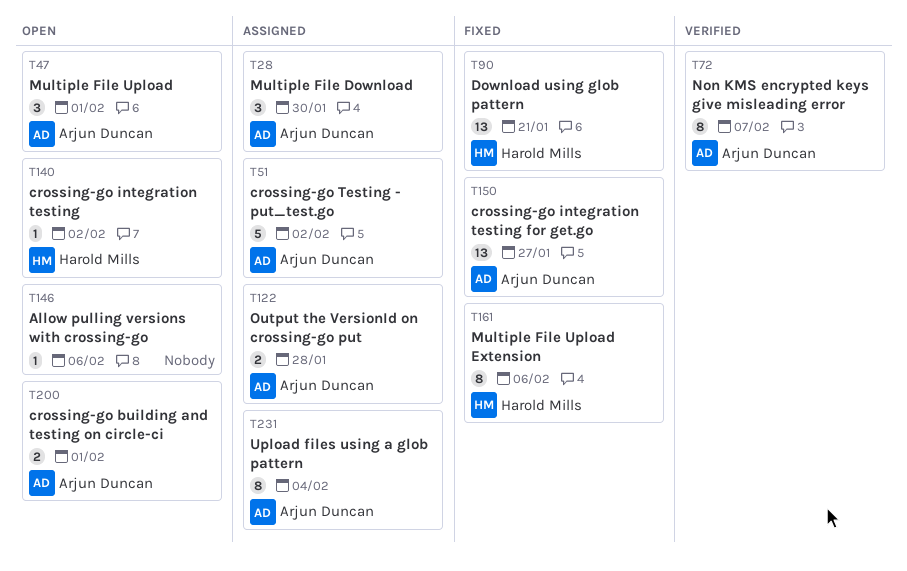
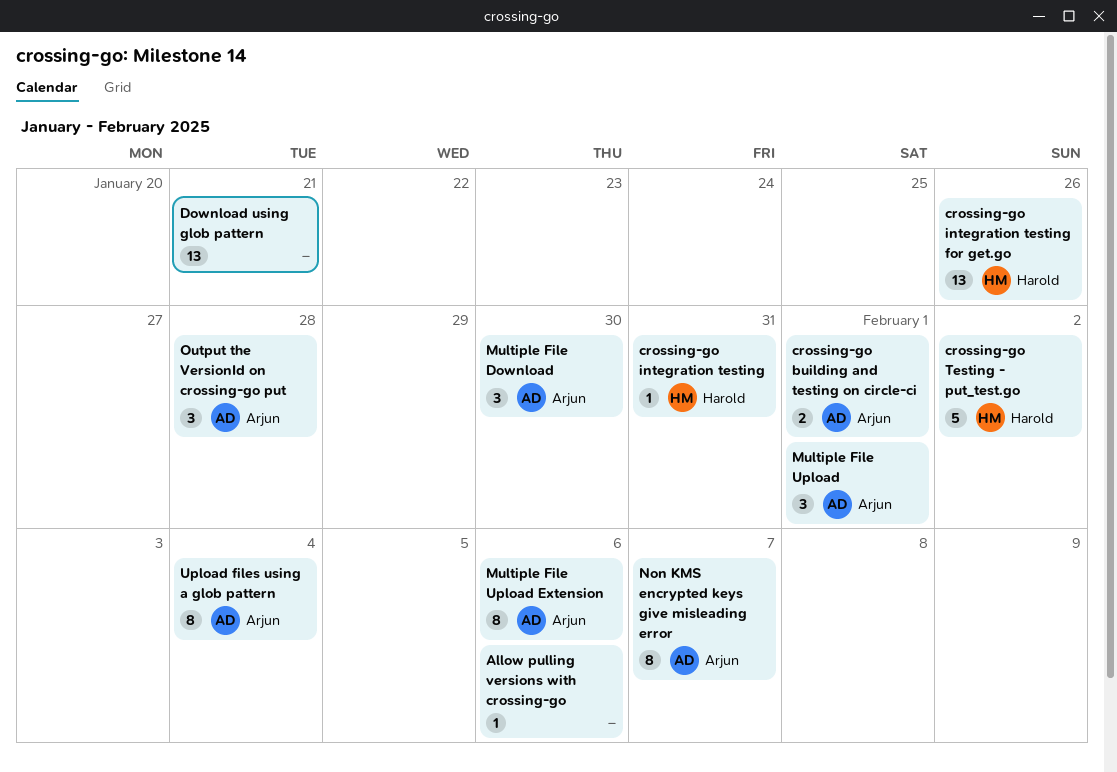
crossing-go integration testing, due: Feb 2 -> Jan 31
crossing-go integration testing for get.go, owner: Arjun Duncan -> Harold Mills
crossing-go integration testing for get.go, due: Jan 27 -> Jan 26
crossing-go Testing - put_test.go, owner: Arjun Duncan -> Harold Mills
Download using glob pattern, owner: Harold Mills -> none
Multiple File Upload Extension, owner: Harold Mills -> Arjun Duncan
Output the VersionId on crossing-go put, estimate: 2 -> 3

